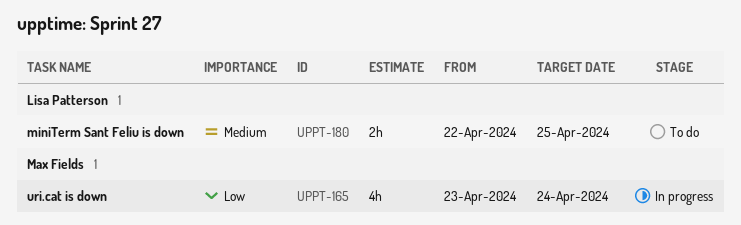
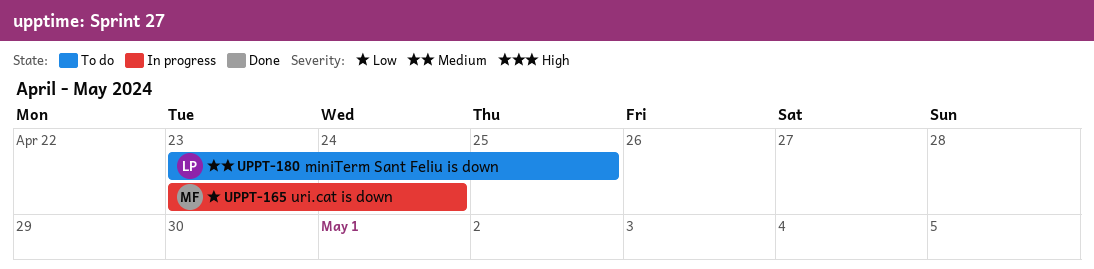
UPPT-180, start: Apr 22 -> Apr 23

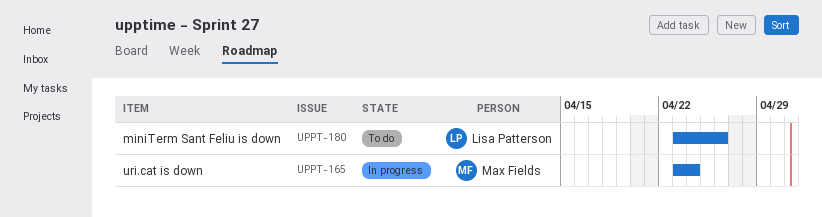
UPPT-180, due: Apr 25 -> Apr 26

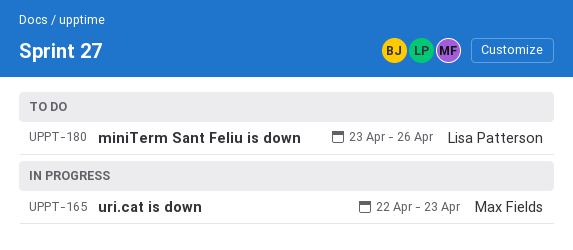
UPPT-165, start: Apr 23 -> Apr 22
UPPT-165, due: Apr 24 -> Apr 23

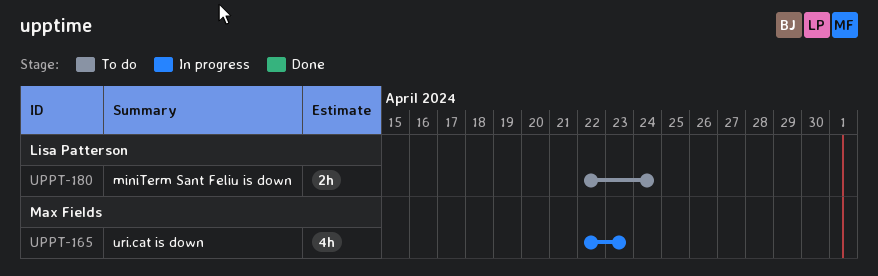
UPPT-180, start: Apr 23 -> Apr 22
UPPT-180, due: Apr 26 -> Apr 24

